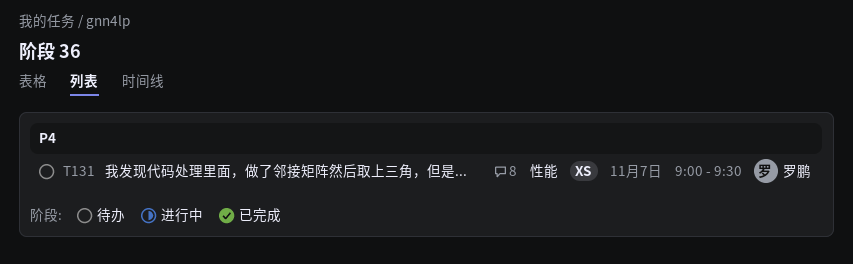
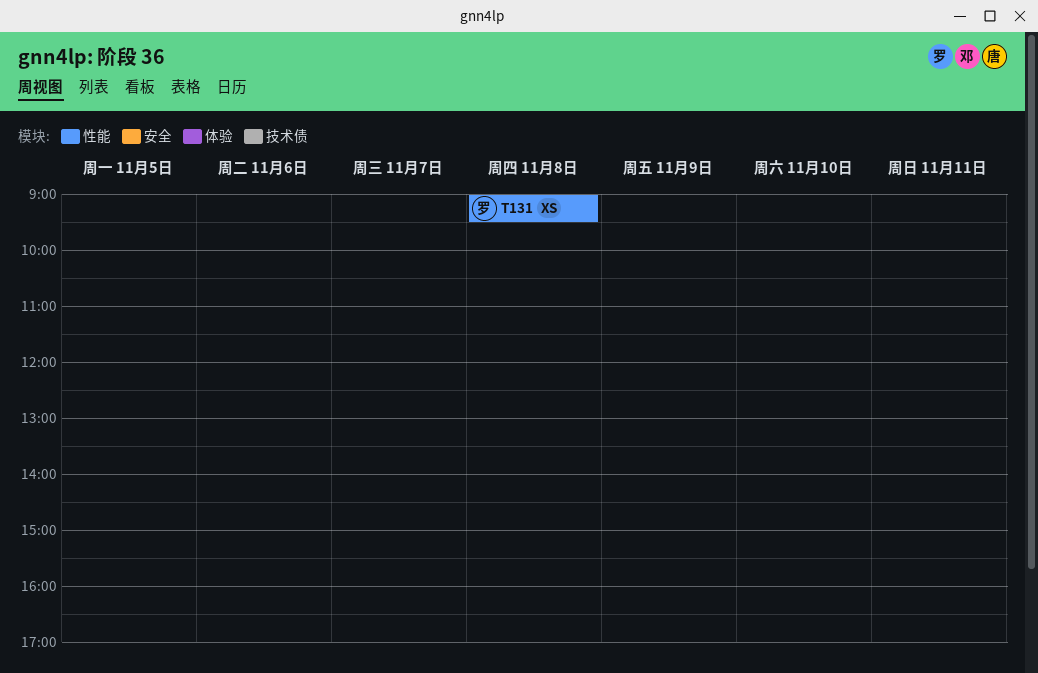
T131, day: Nov 7 -> Nov 8

